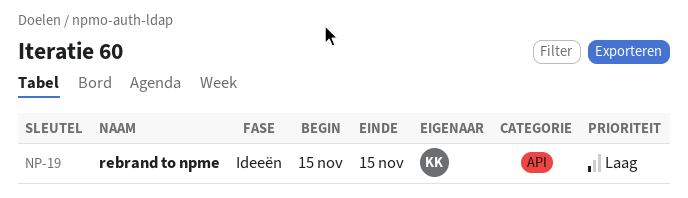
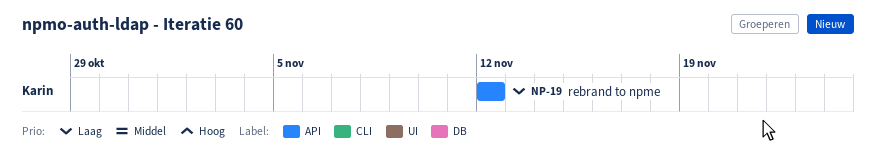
NP-19, start: Nov 15 -> Nov 12
NP-19, due: Nov 15 -> Nov 12

